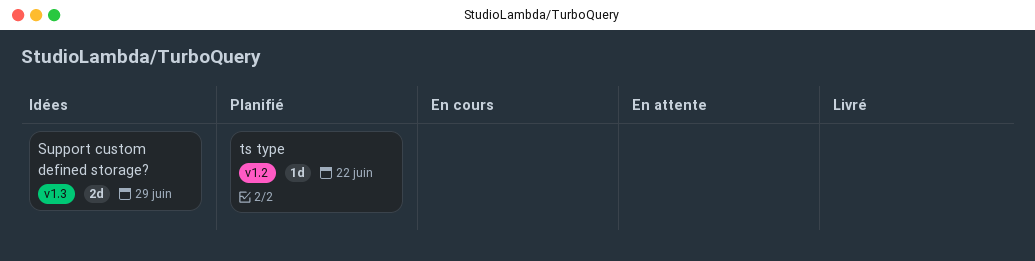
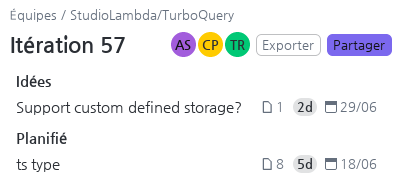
ts type, estimate: 1d -> 5d
ts type, due: Jun 22 -> Jun 18

